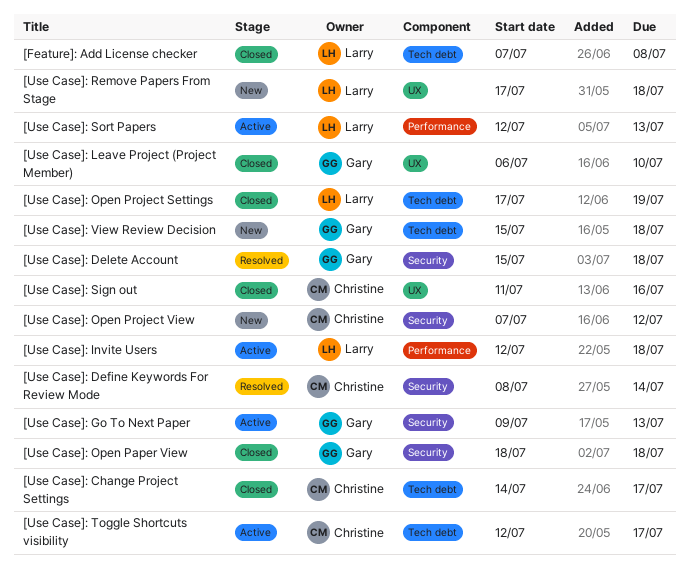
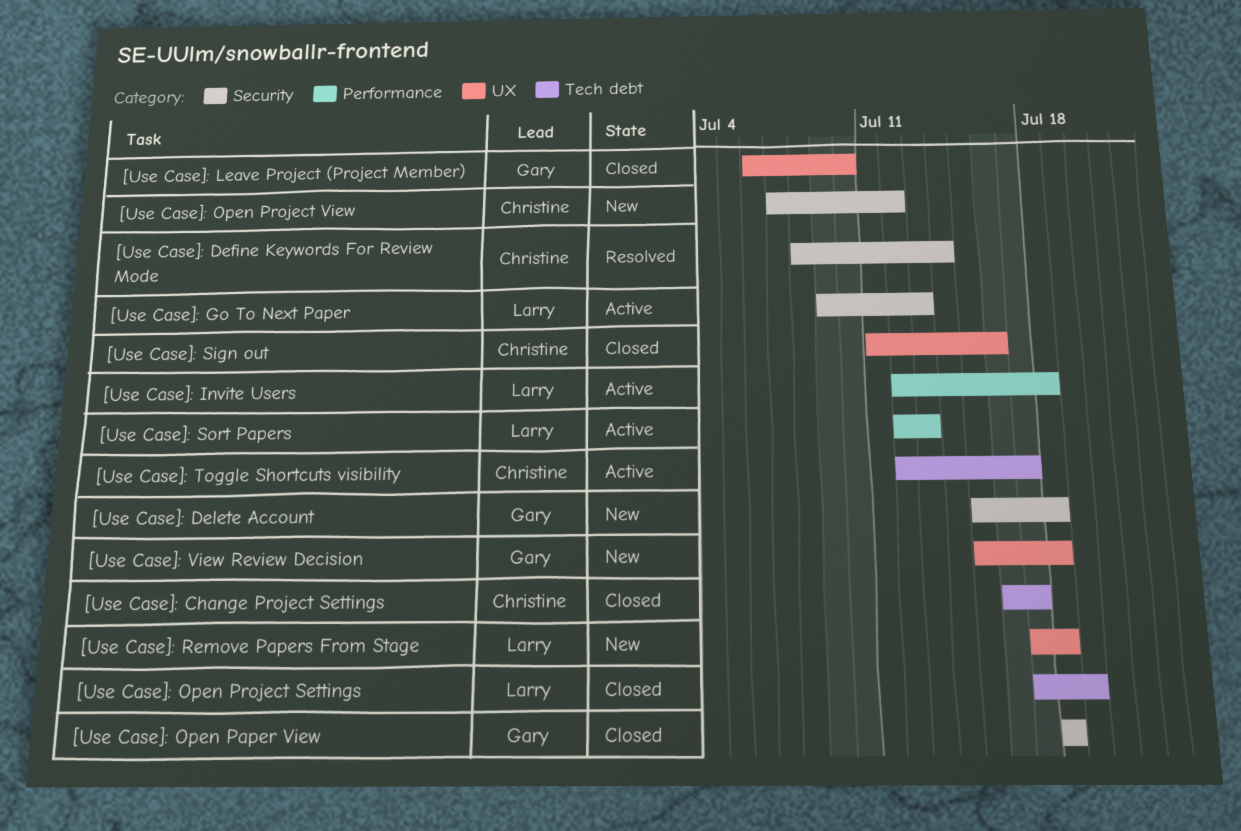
[Feature]: Add License checker: present -> none
[Use Case]: Change Project Settings, start: Jul 14 -> Jul 16
[Use Case]: Delete Account, status: Resolved -> New
[Use Case]: Go To Next Paper, owner: Gary -> Larry
[Use Case]: View Review Decision, label: Tech debt -> UX

